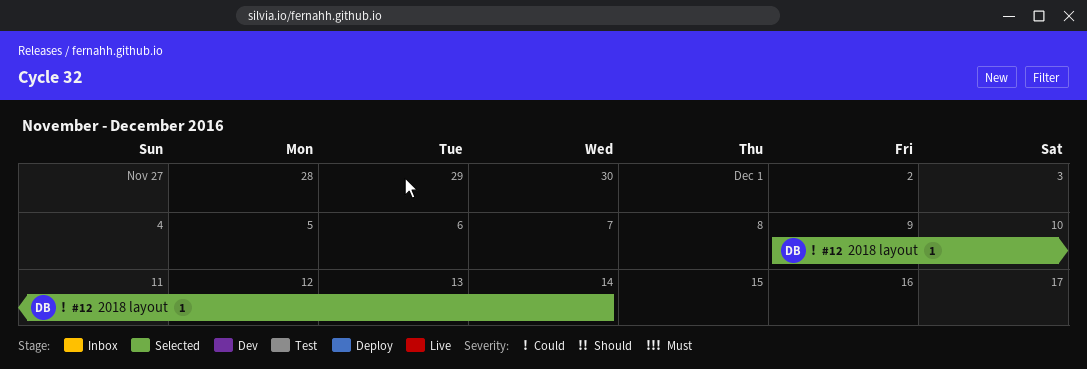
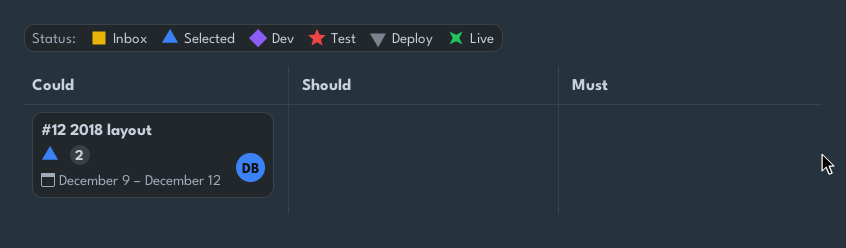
#12, estimate: 1 -> 2
#12, due: Dec 14 -> Dec 12

